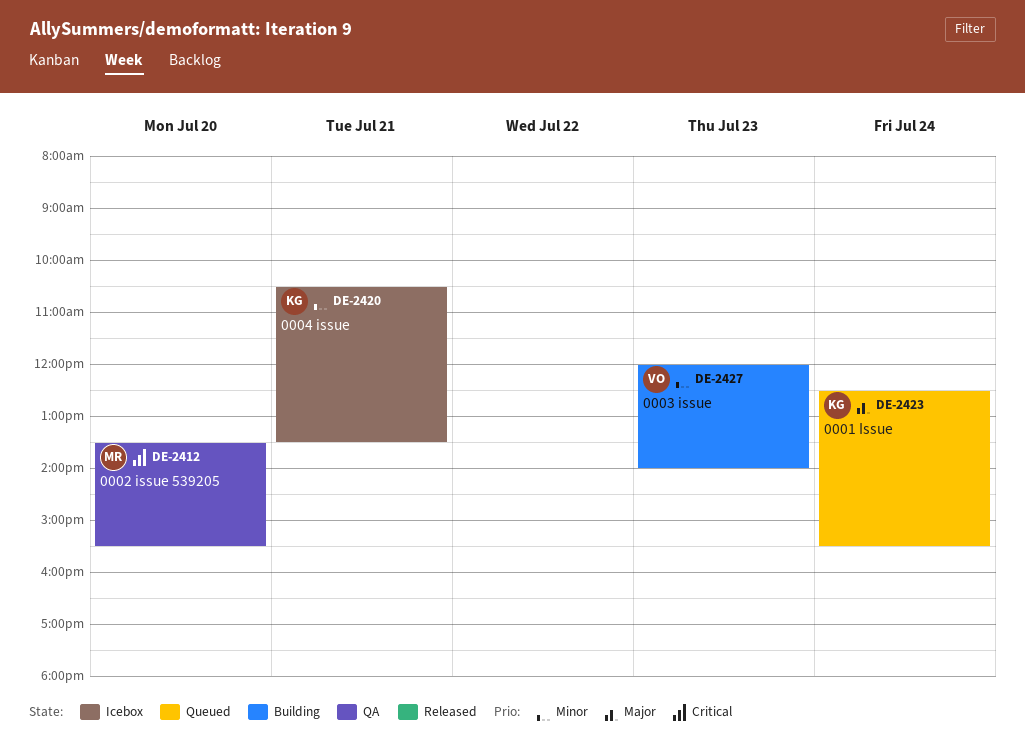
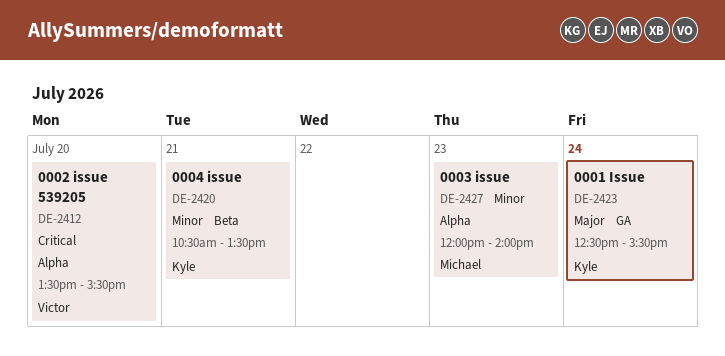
DE-2412, owner: Michael -> Victor
DE-2427, owner: Victor -> Michael

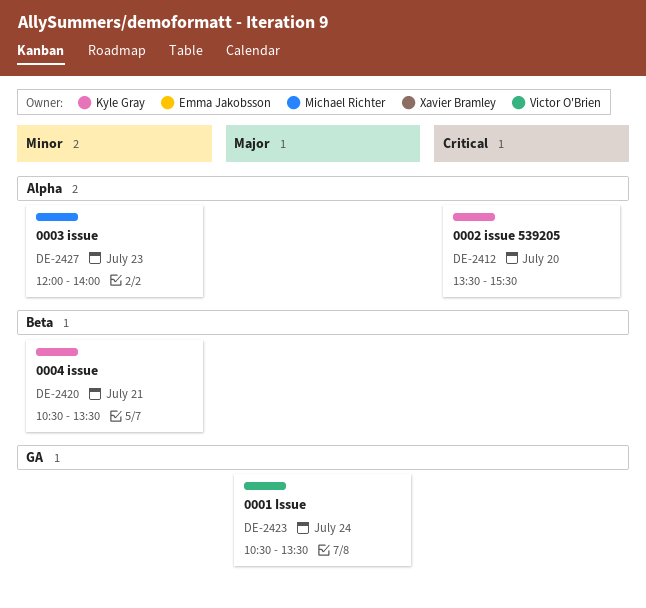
DE-2412, owner: Victor O'Brien -> Kyle Gray
DE-2423, owner: Kyle Gray -> Victor O'Brien
DE-2423, begins: 12:30 -> 10:30
DE-2423, ends: 15:30 -> 13:30

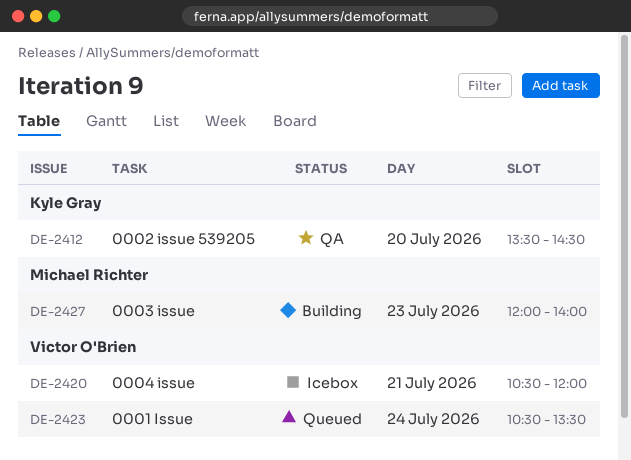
DE-2412, ends: 15:30 -> 14:30
DE-2420, owner: Kyle Gray -> Victor O'Brien
DE-2420, ends: 13:30 -> 12:00

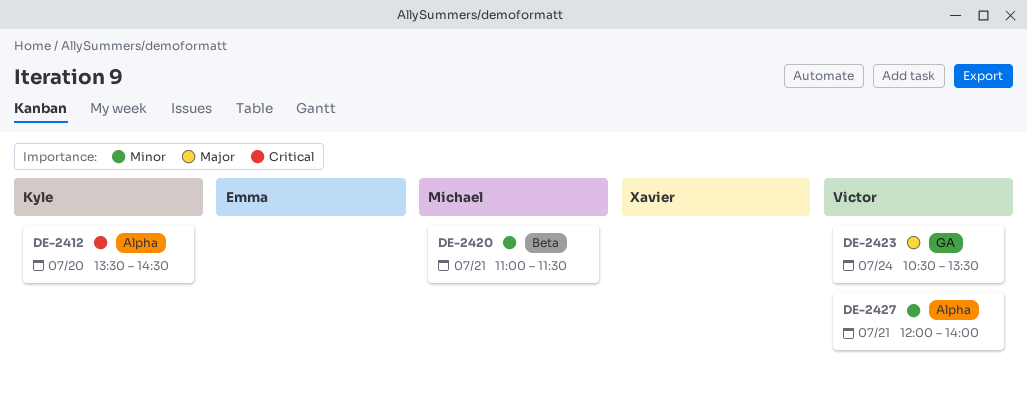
DE-2420, owner: Victor O'Brien -> Michael Richter
DE-2420, begins: 10:30 -> 11:00
DE-2420, ends: 12:00 -> 11:30
DE-2427, owner: Michael Richter -> Victor O'Brien
DE-2427, day: Jul 23 -> Jul 21

